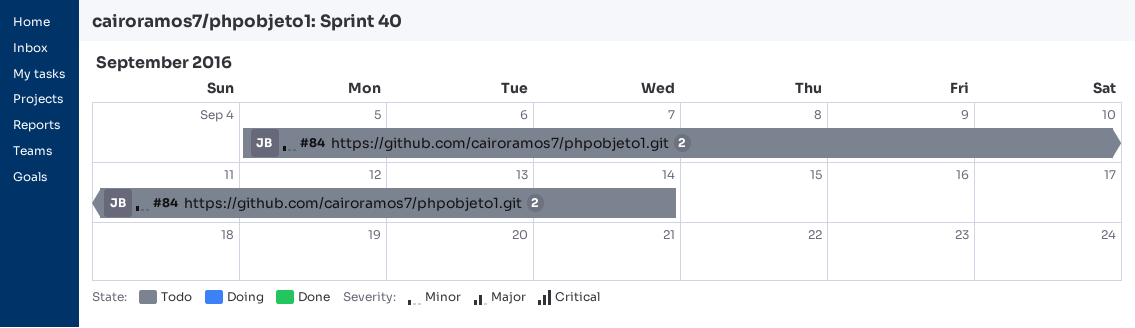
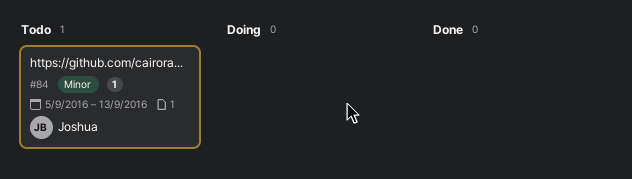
#84, estimate: 2 -> 1
#84, due: Sep 14 -> Sep 13

